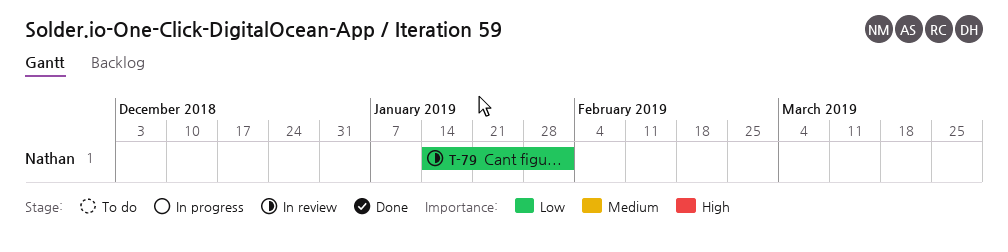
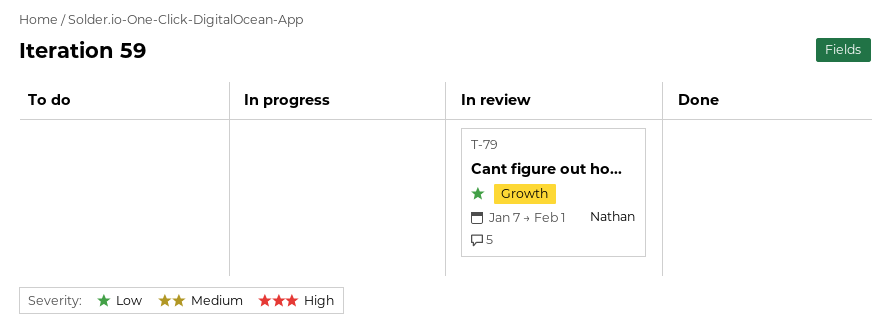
T-79, start: Jan 14 -> Jan 7

